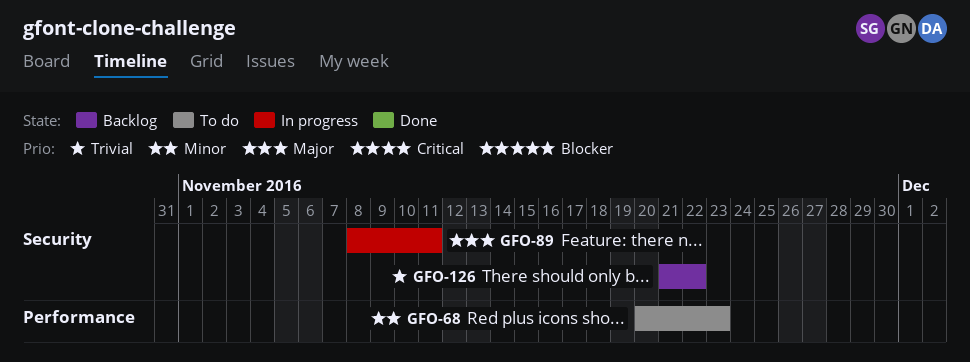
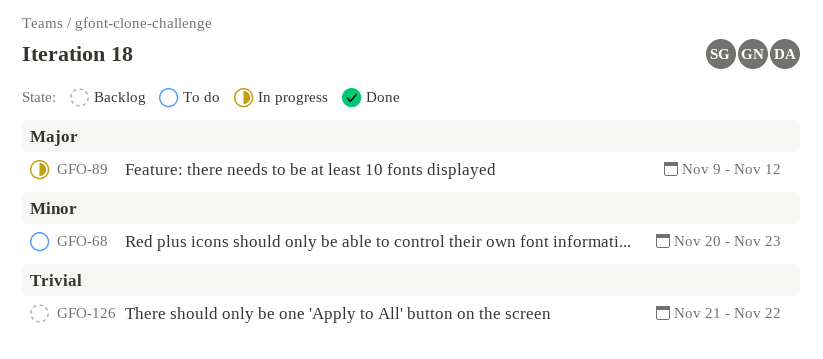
GFO-89, start: Nov 8 -> Nov 9
GFO-89, due: Nov 11 -> Nov 12

